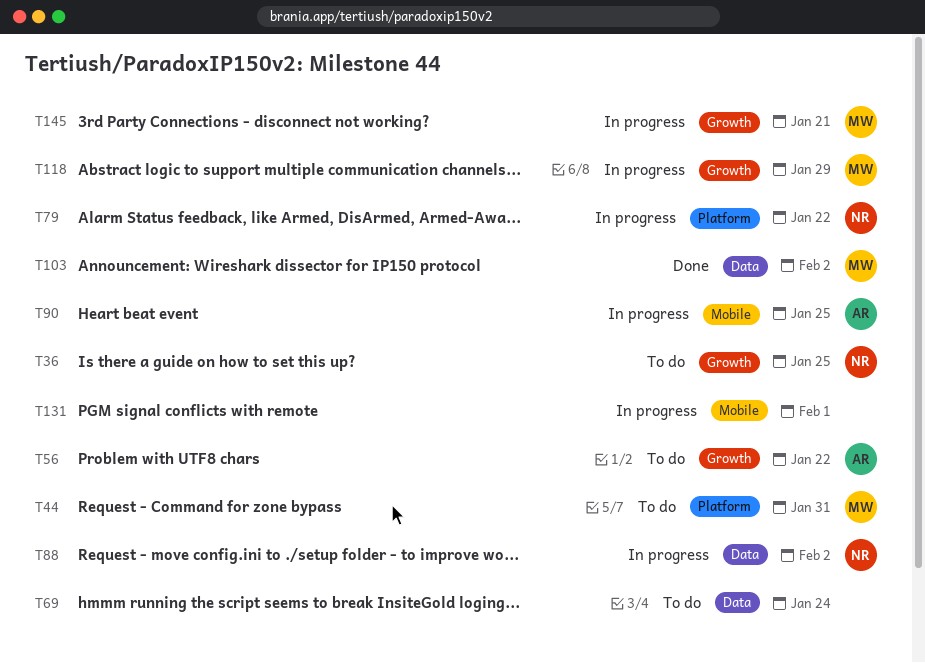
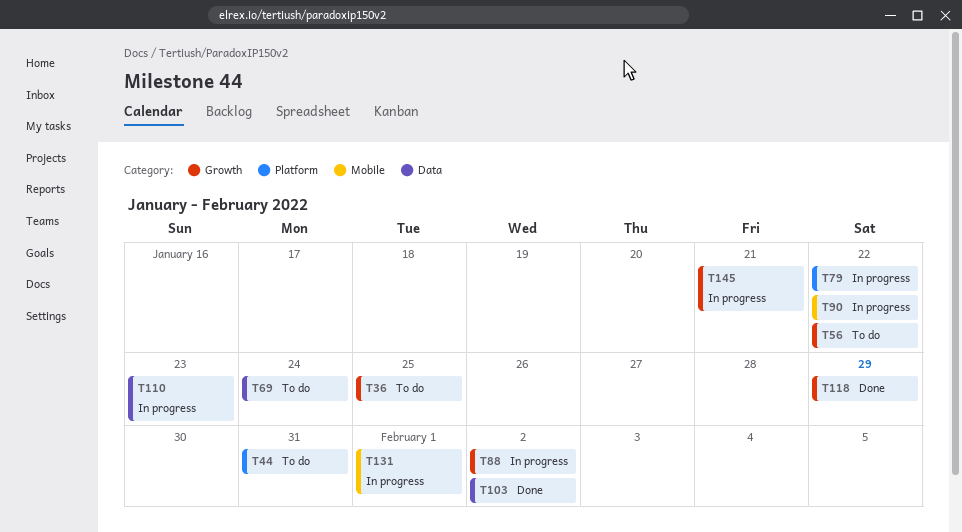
T88, label: Data -> Growth
T90, due: Jan 25 -> Jan 22
T110: none -> present
T118, status: In progress -> Done

